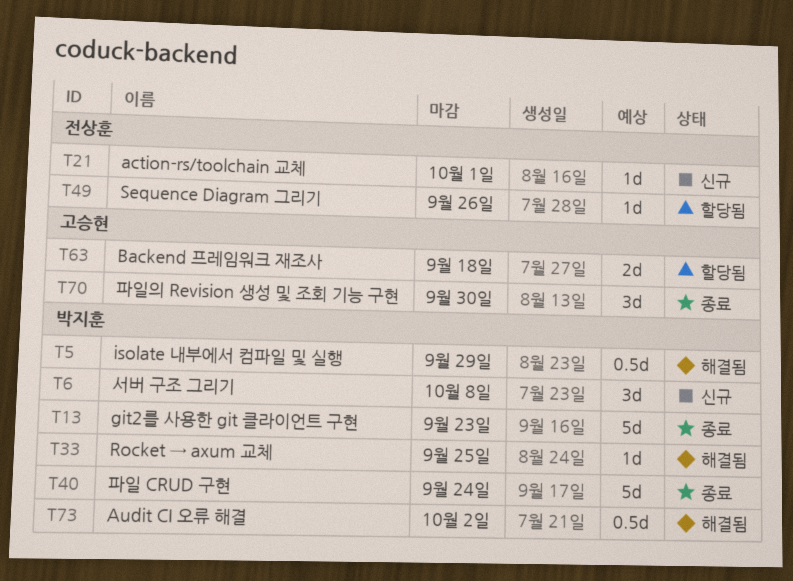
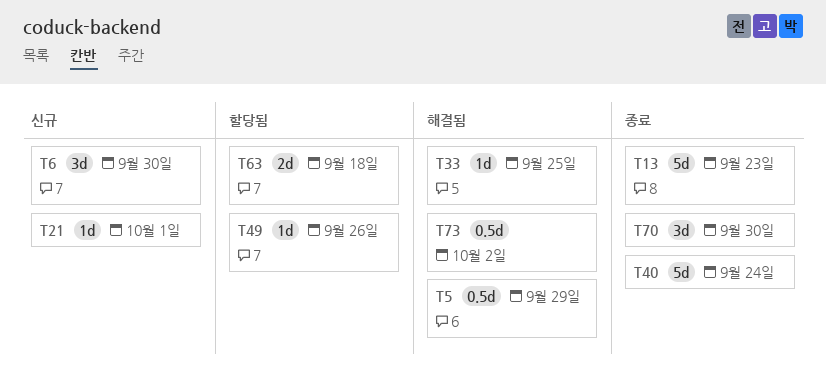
T6, due: Oct 8 -> Sep 30

